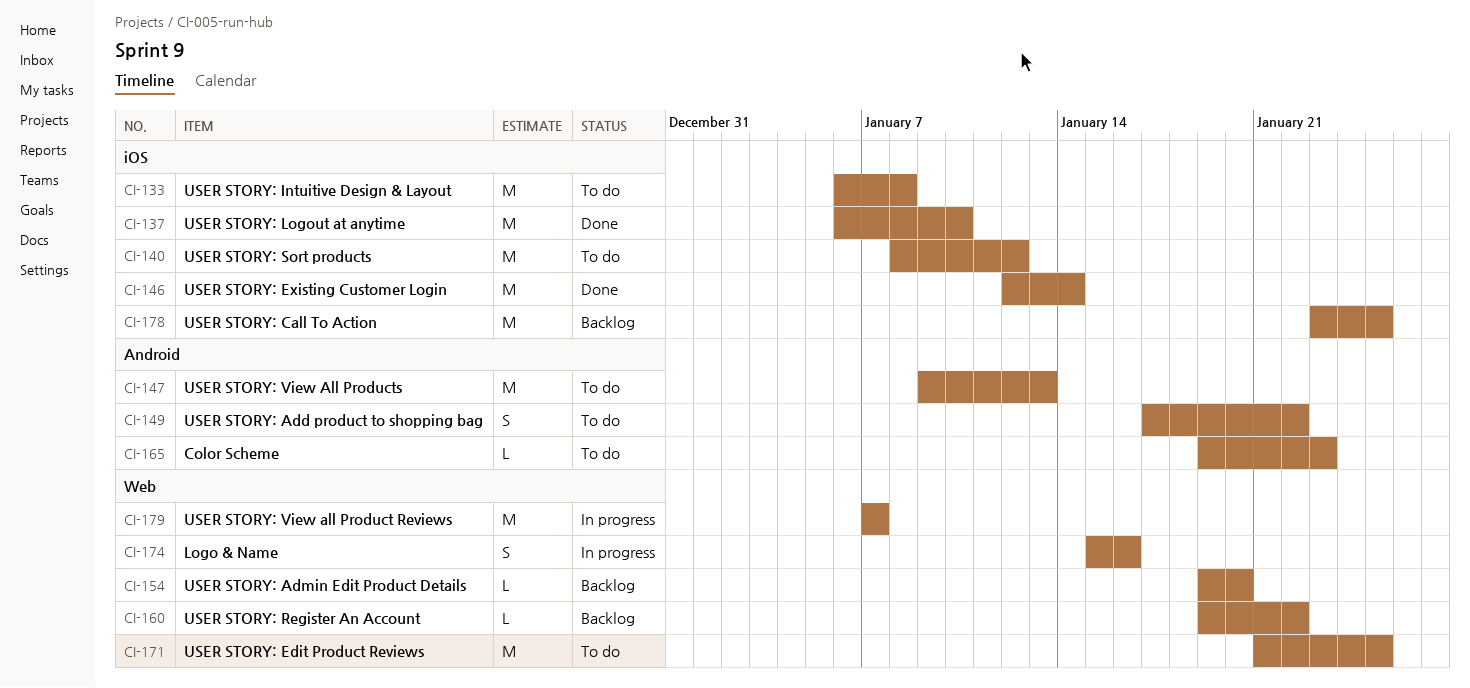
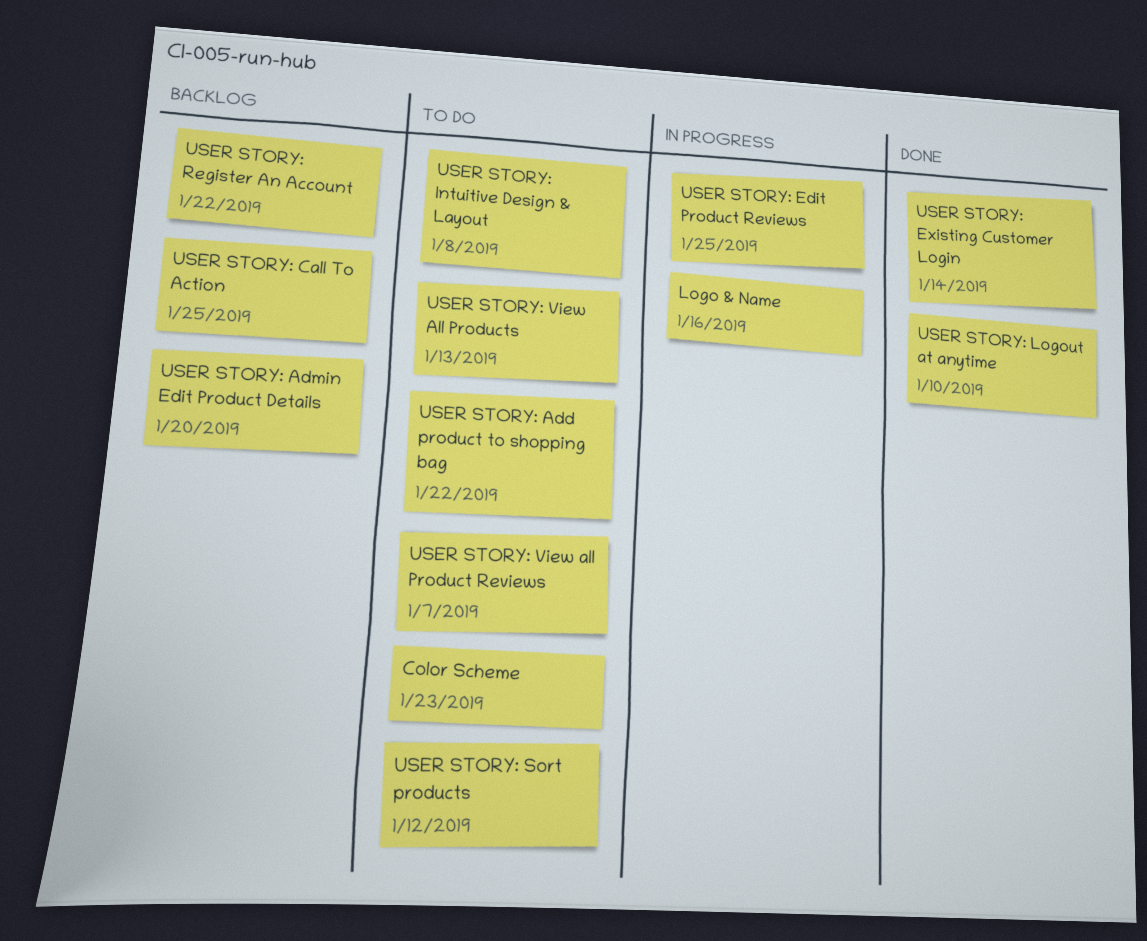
USER STORY: Edit Product Reviews, status: To do -> In progress
USER STORY: View all Product Reviews, status: In progress -> To do

